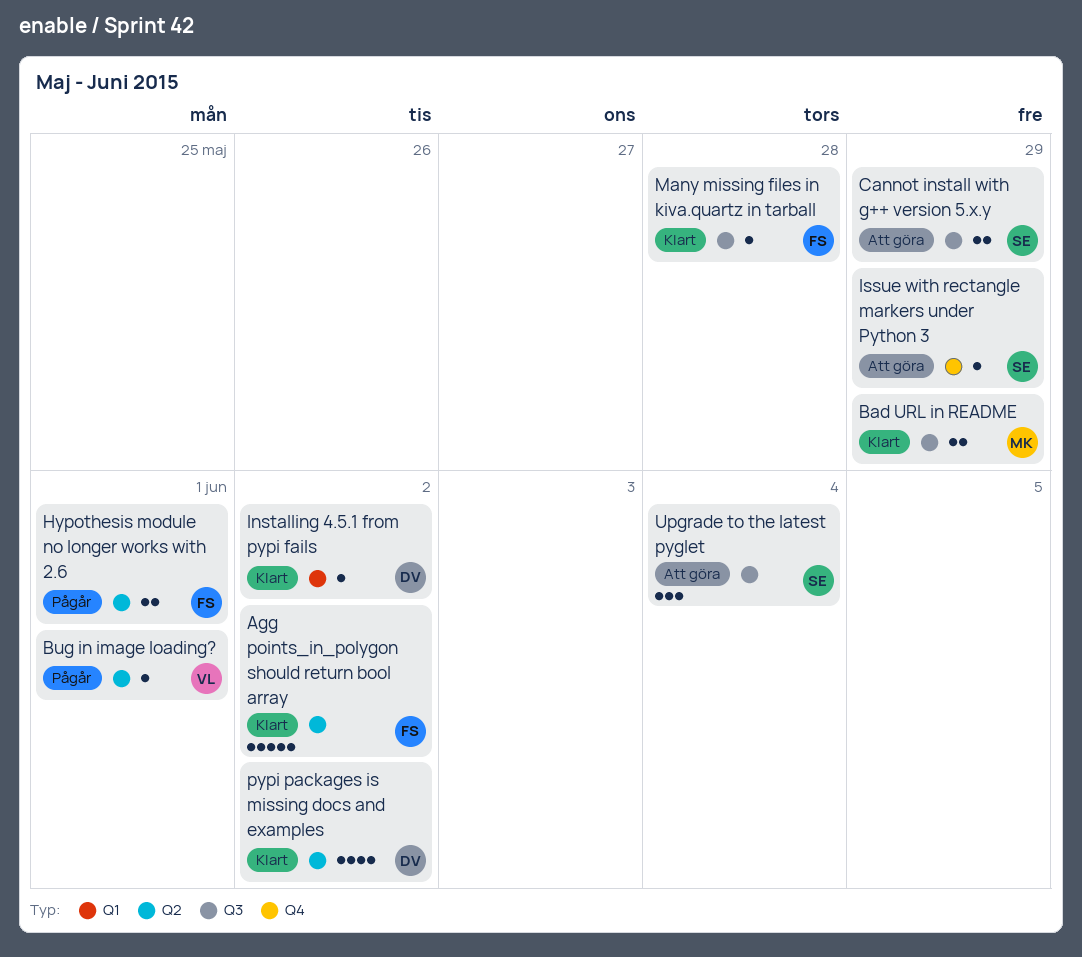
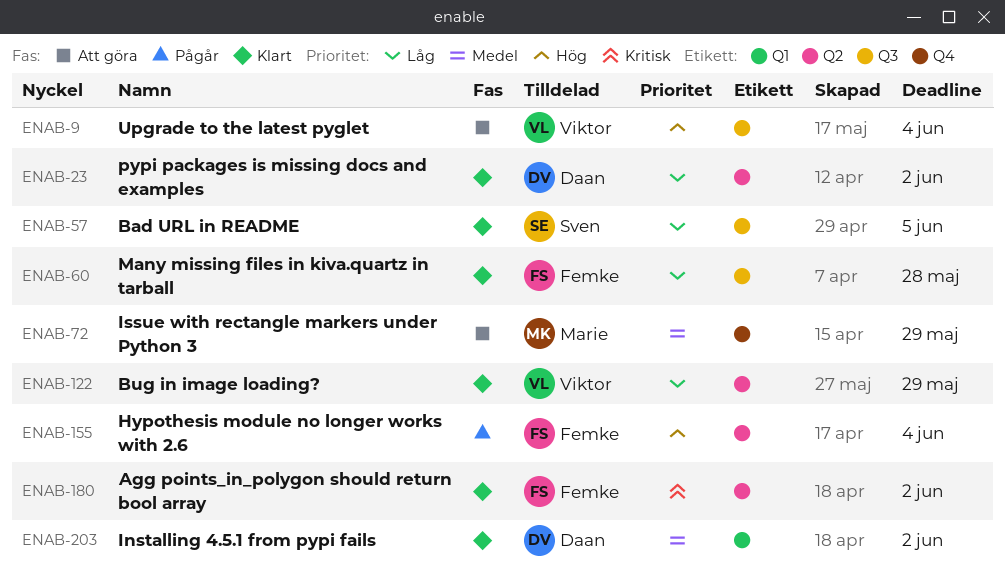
Bad URL in README, owner: Marie -> Sven
Bad URL in README, due: May 29 -> Jun 5
Bug in image loading?, status: Pågår -> Klart
Bug in image loading?, due: Jun 1 -> May 29
Cannot install with g++ version 5.x.y: present -> none
Hypothesis module no longer works with 2.6, due: Jun 1 -> Jun 4
Issue with rectangle markers under Python 3, owner: Sven -> Marie
Upgrade to the latest pyglet, owner: Sven -> Viktor

